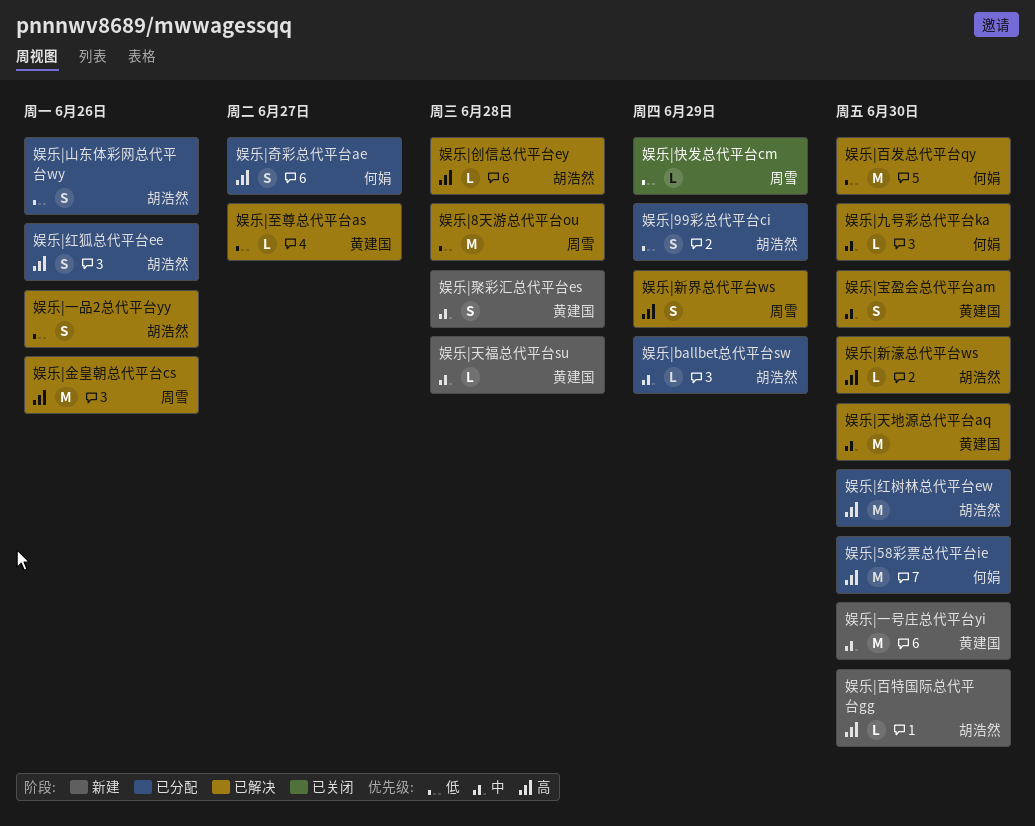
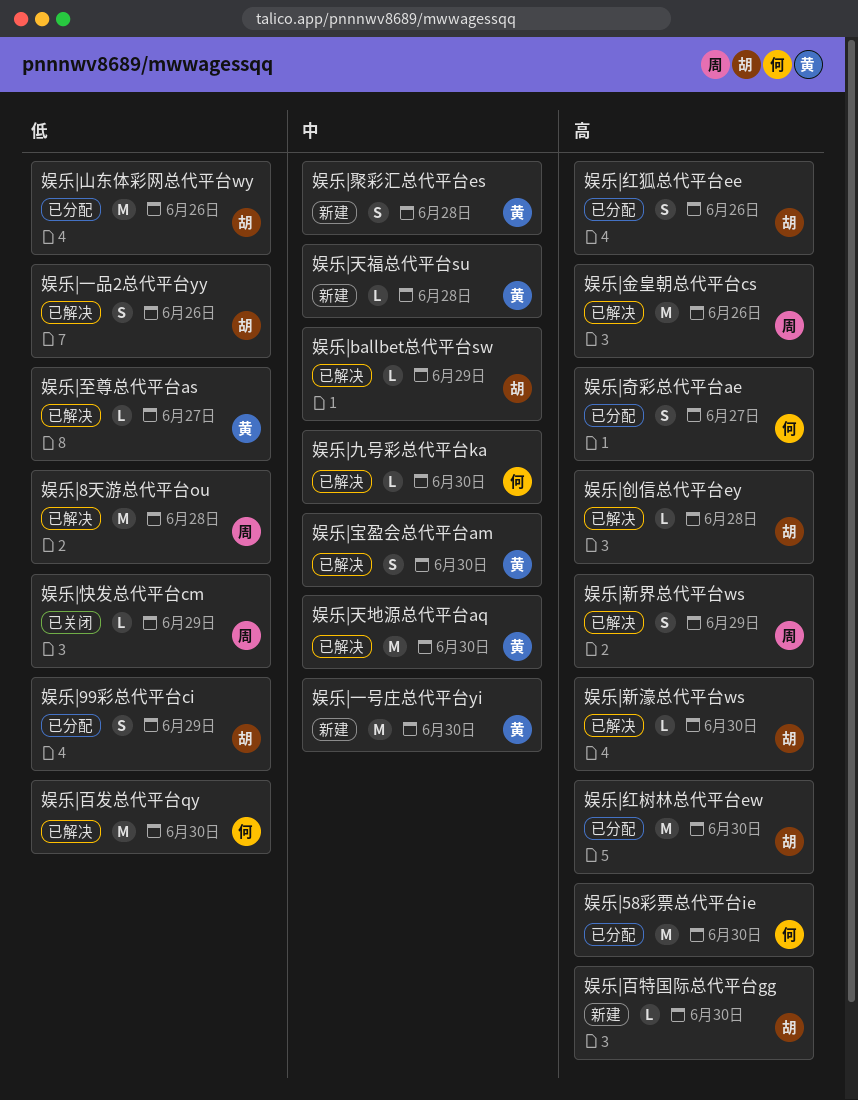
娱乐|ballbet总代平台sw, status: 已分配 -> 已解决
娱乐|山东体彩网总代平台wy, estimate: S -> M

